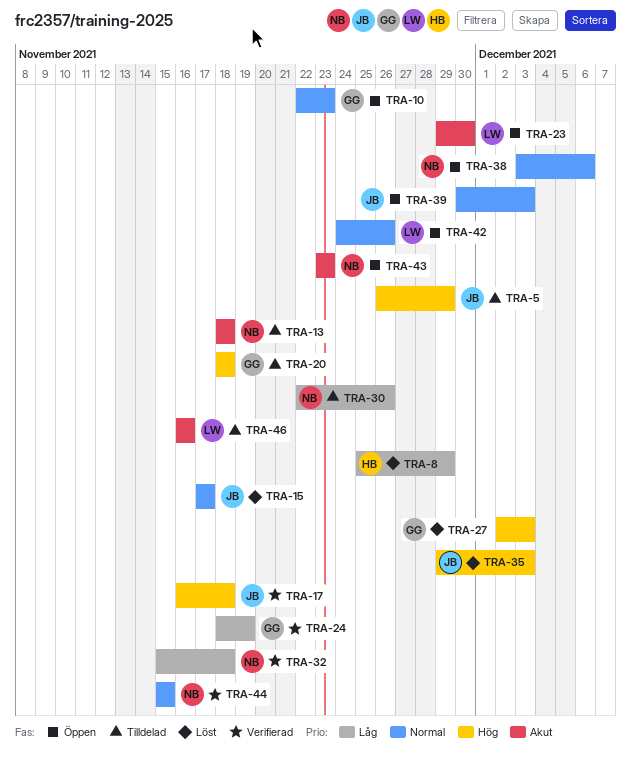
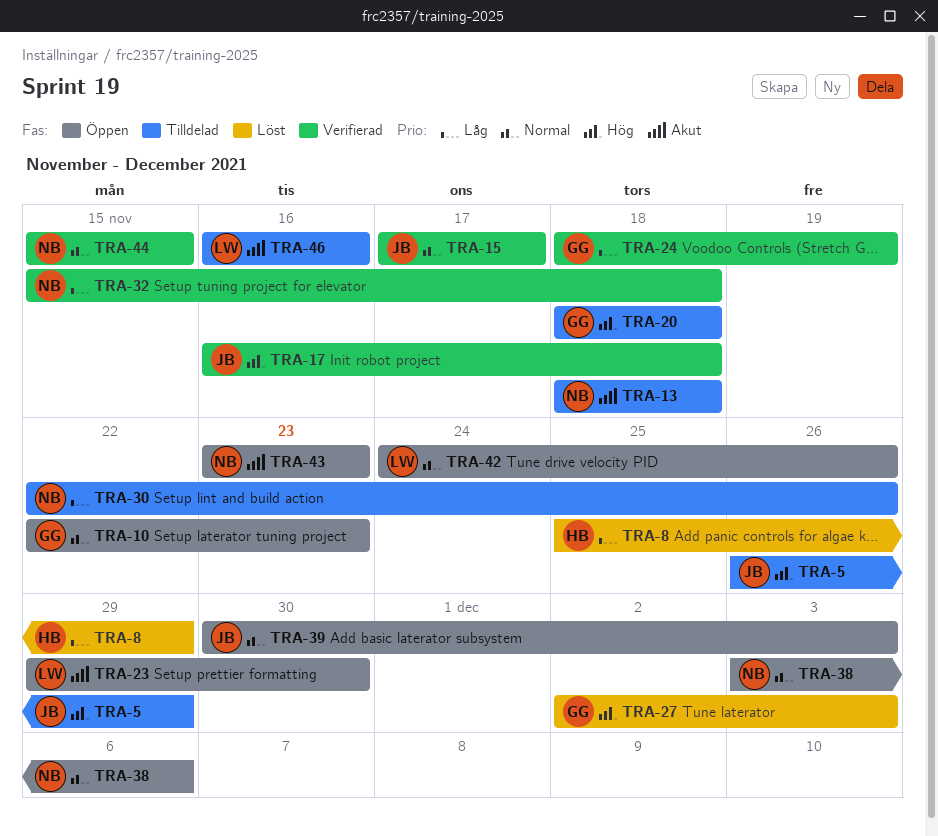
TRA-15, status: Löst -> Verifierad
TRA-35: present -> none

